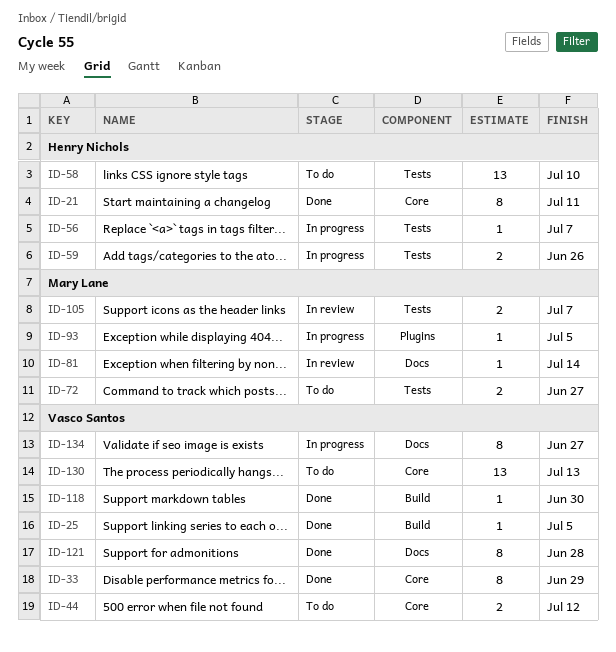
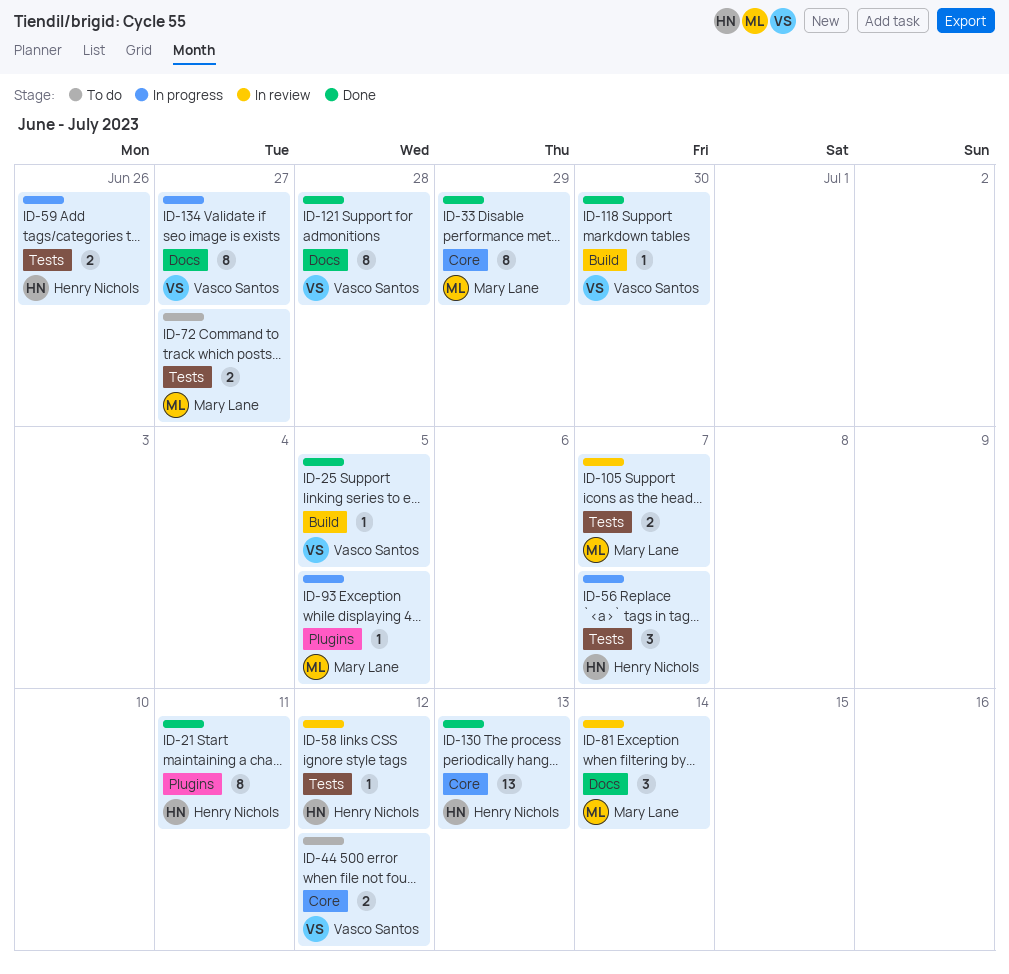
ID-21, label: Core -> Plugins
ID-33, owner: Vasco Santos -> Mary Lane
ID-56, estimate: 1 -> 3
ID-58, status: To do -> In review
ID-58, estimate: 13 -> 1
ID-58, due: Jul 10 -> Jul 12
ID-81, estimate: 1 -> 3
ID-130, status: To do -> Done
ID-130, owner: Vasco Santos -> Henry Nichols

